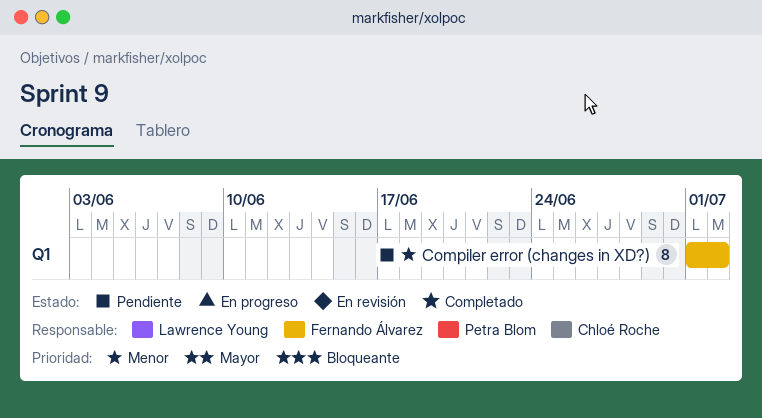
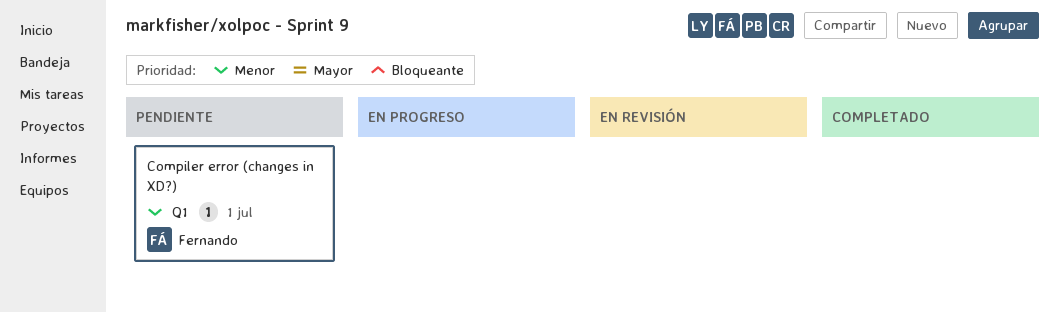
Compiler error (changes in XD?), estimate: 8 -> 1
Compiler error (changes in XD?), due: Jul 2 -> Jul 1

